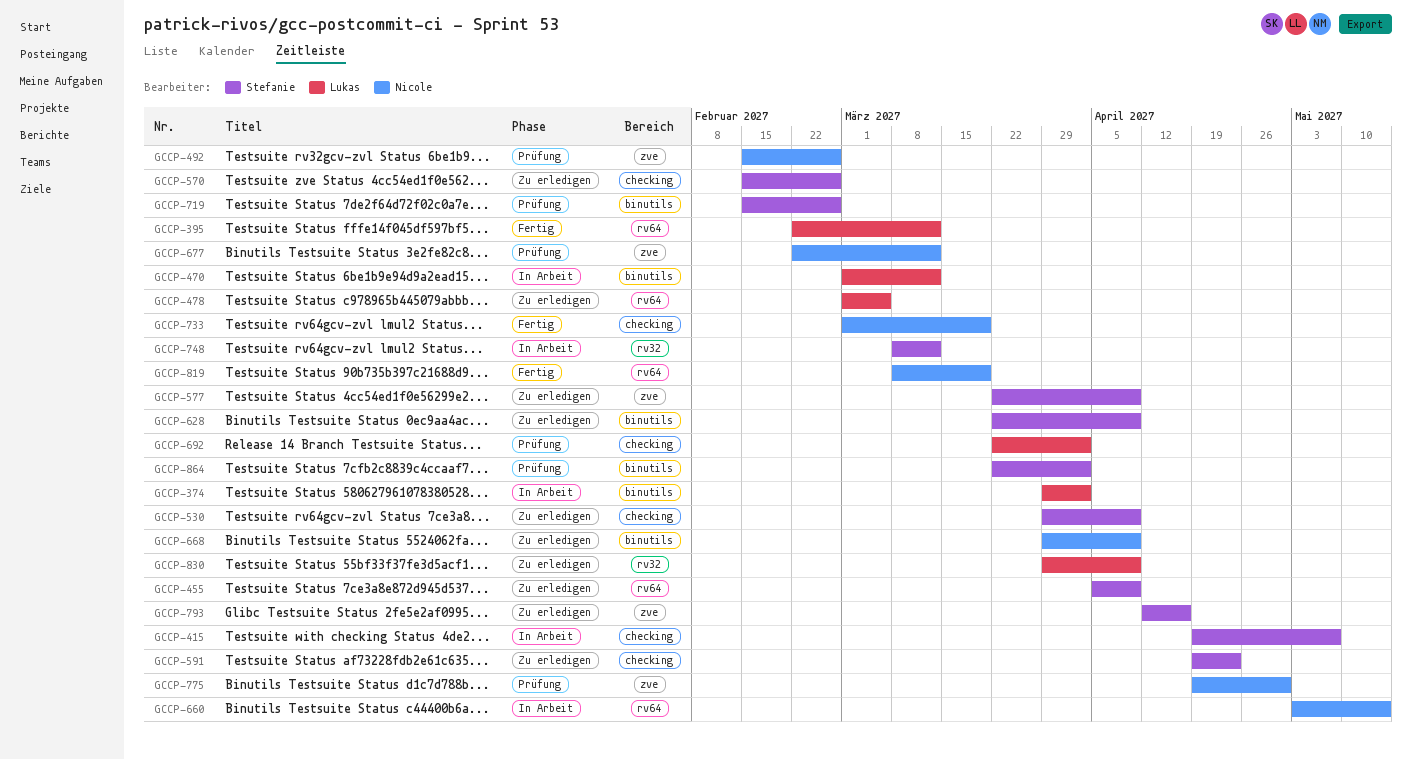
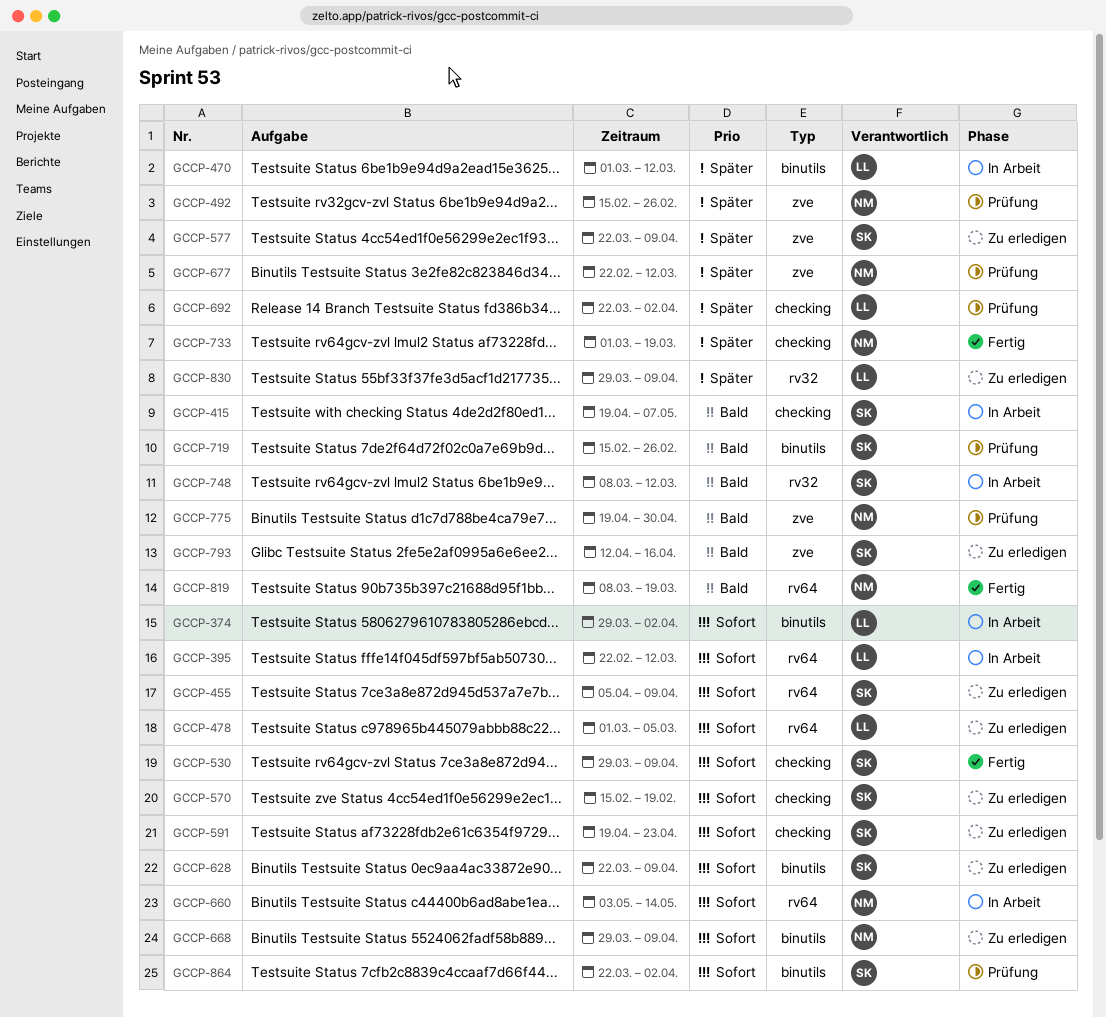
GCCP-395, status: Fertig -> In Arbeit
GCCP-530, status: Zu erledigen -> Fertig
GCCP-570, due: Feb 26 -> Feb 19

